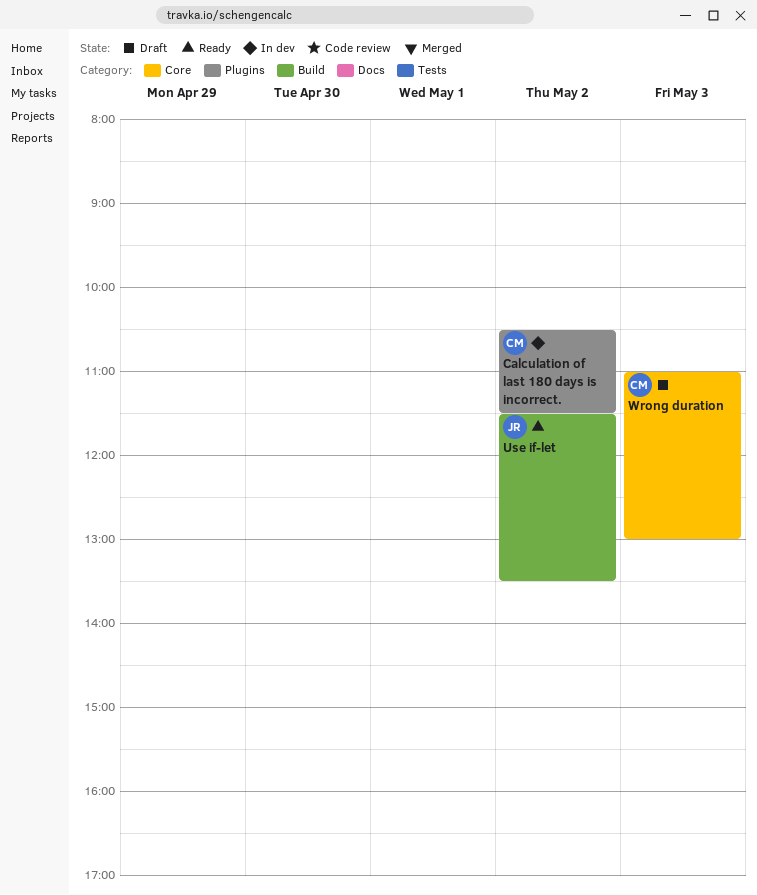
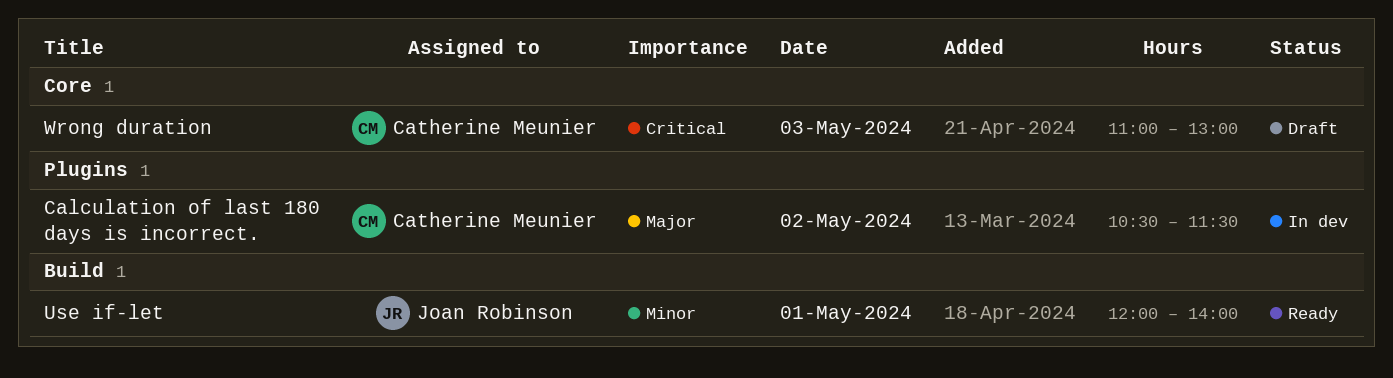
Use if-let, day: May 2 -> May 1
Use if-let, begins: 11:30 -> 12:00
Use if-let, ends: 13:30 -> 14:00

